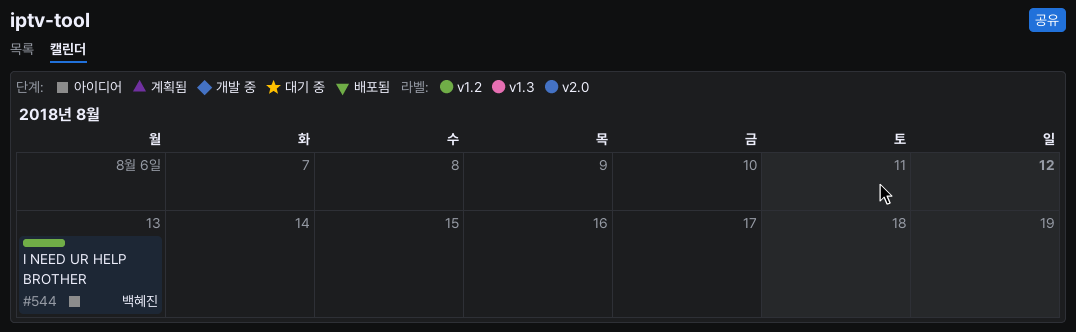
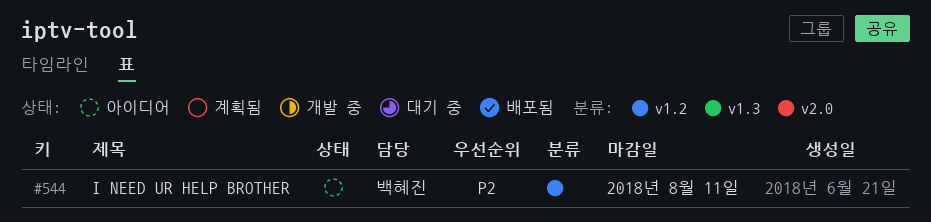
#544, due: Aug 13 -> Aug 11

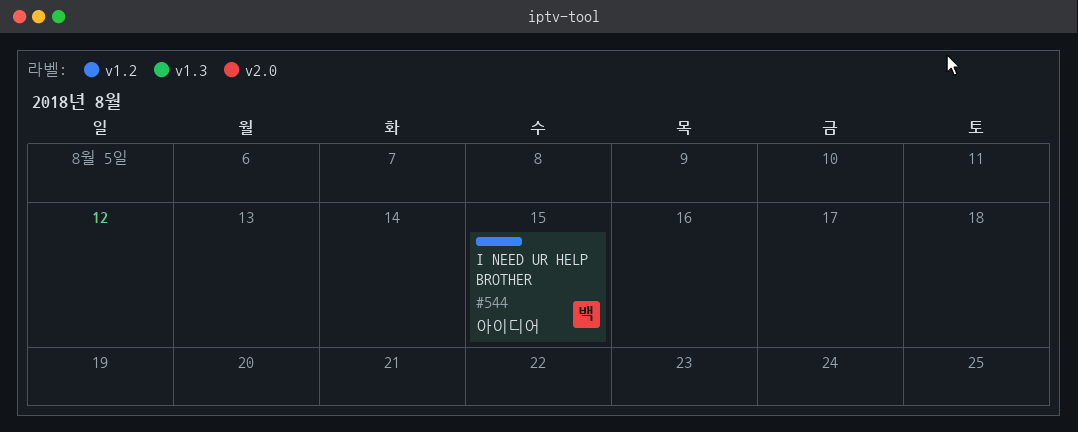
#544, due: Aug 11 -> Aug 15

